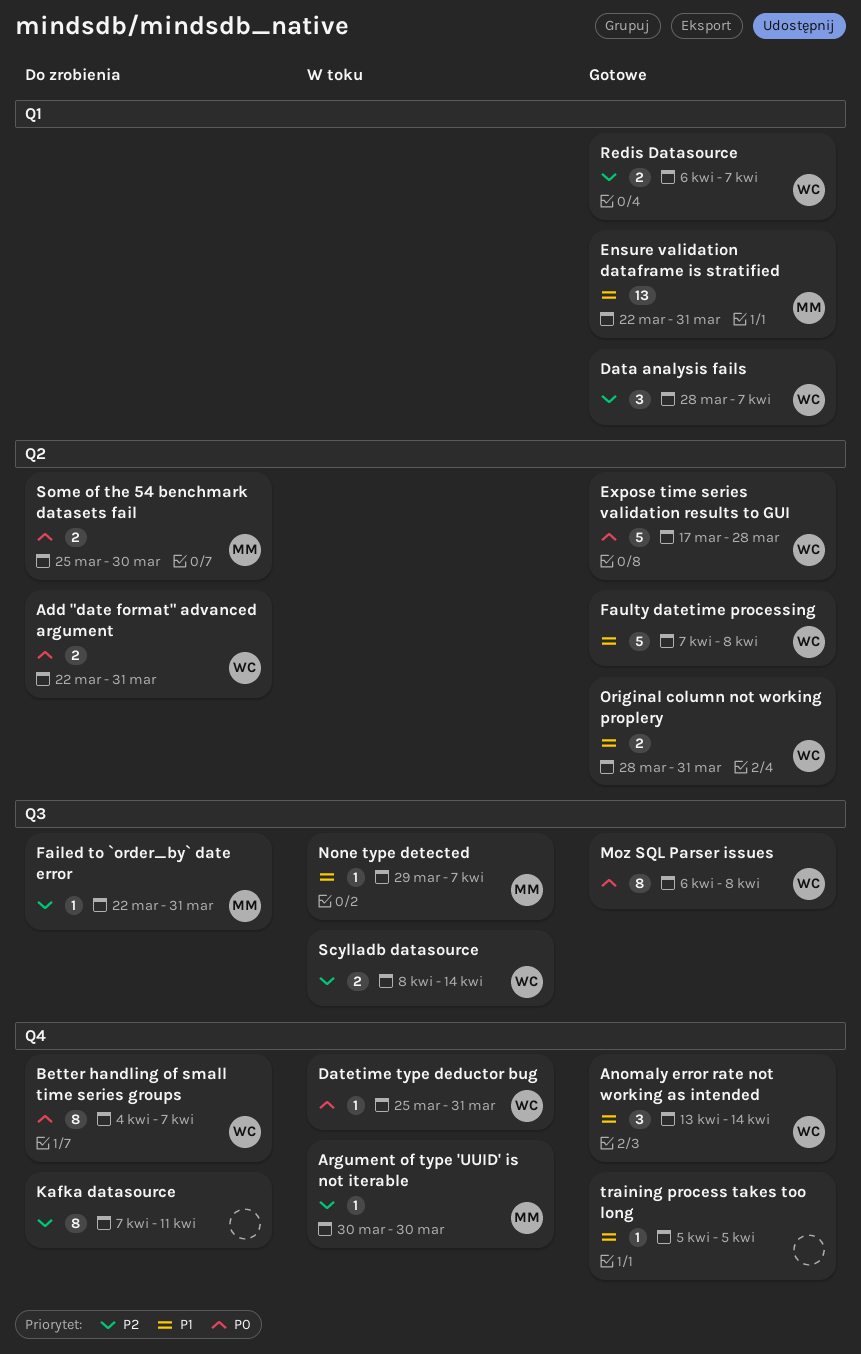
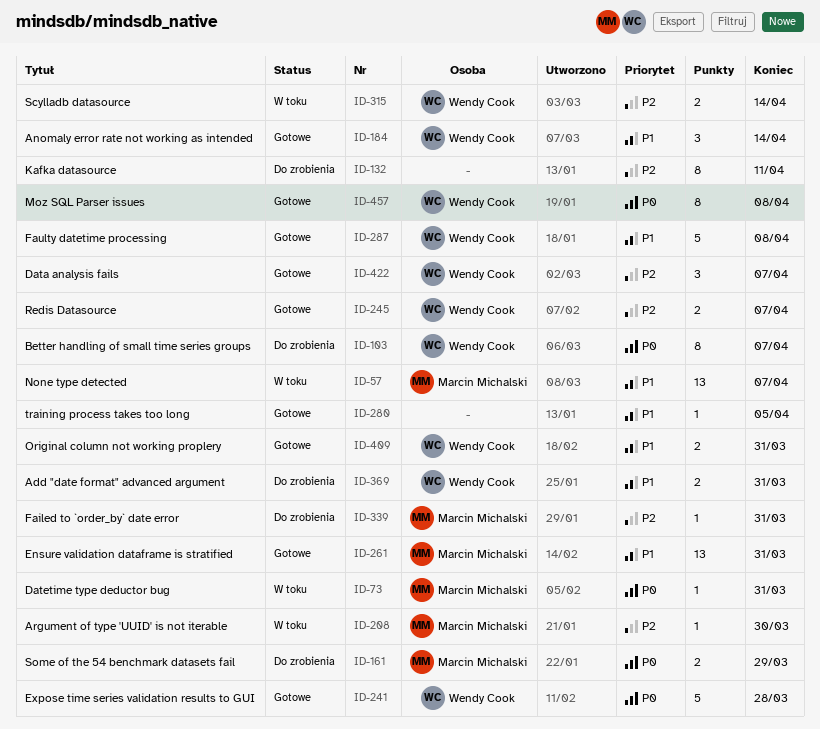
Add "date format" advanced argument, priority: P0 -> P1
Datetime type deductor bug, owner: Wendy Cook -> Marcin Michalski
None type detected, estimate: 1 -> 13
Some of the 54 benchmark datasets fail, due: Mar 30 -> Mar 29

